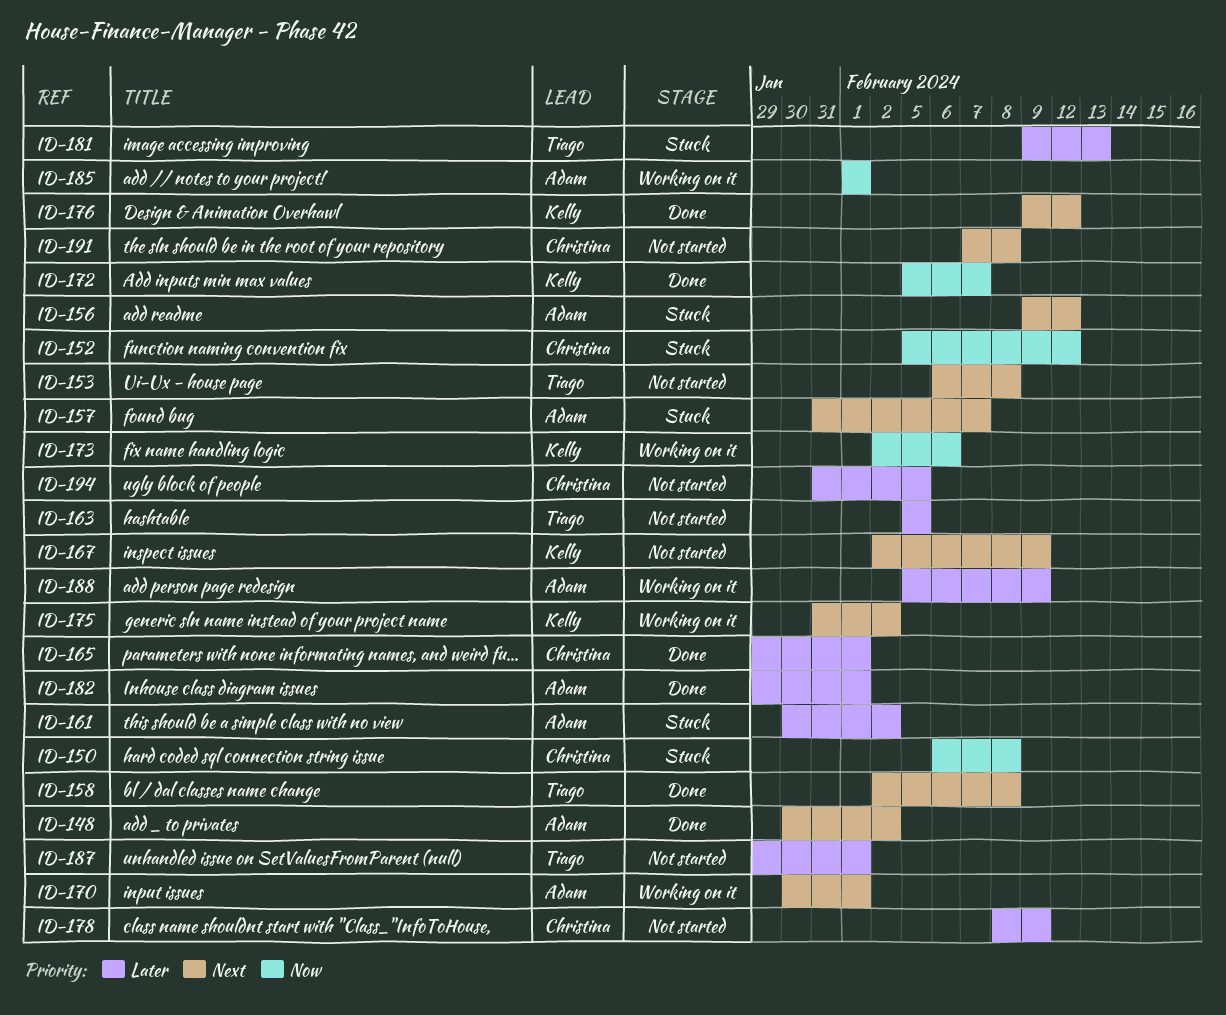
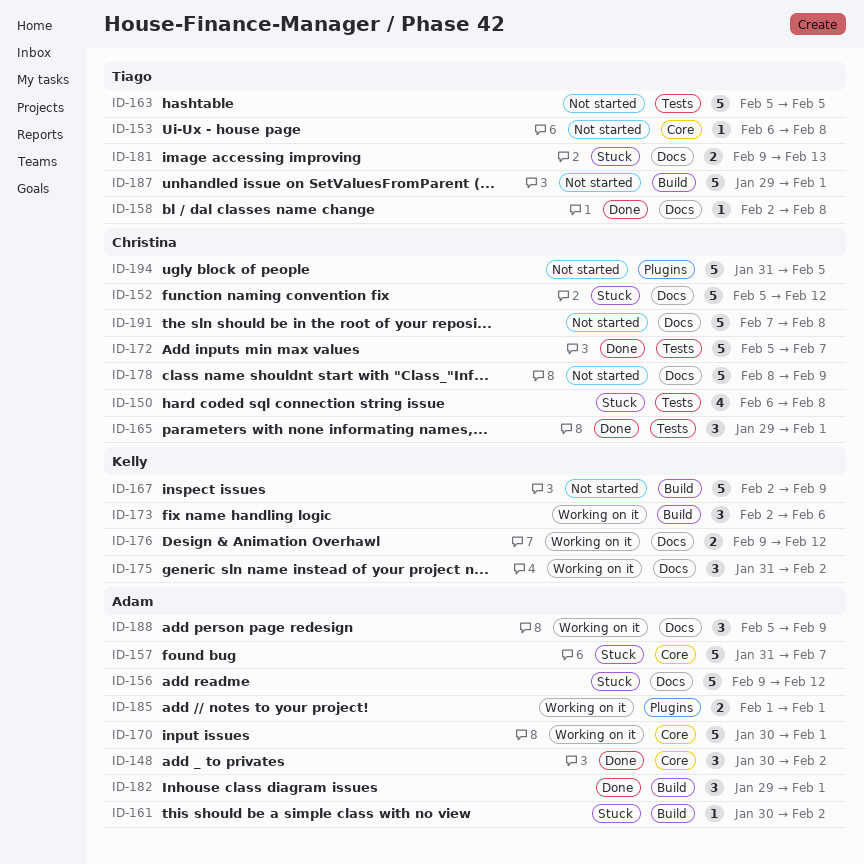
ID-172, owner: Kelly -> Christina
ID-176, status: Done -> Working on it

